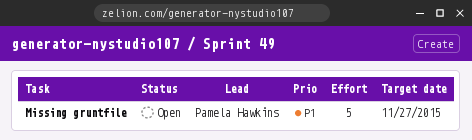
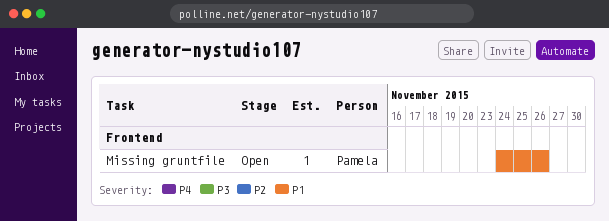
Missing gruntfile, estimate: 5 -> 1
Missing gruntfile, due: Nov 27 -> Nov 26

